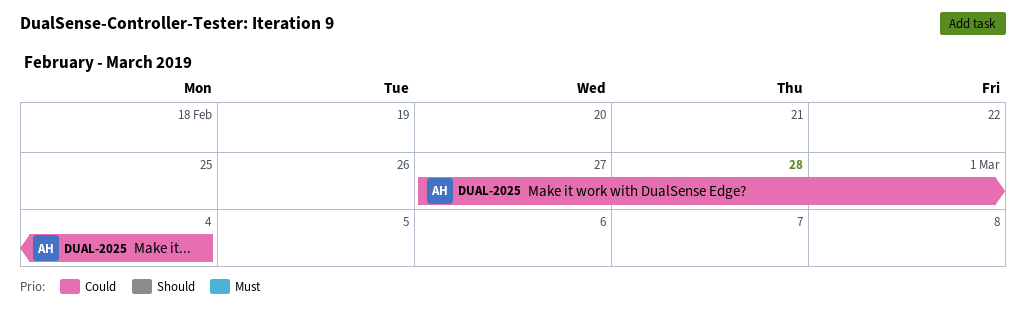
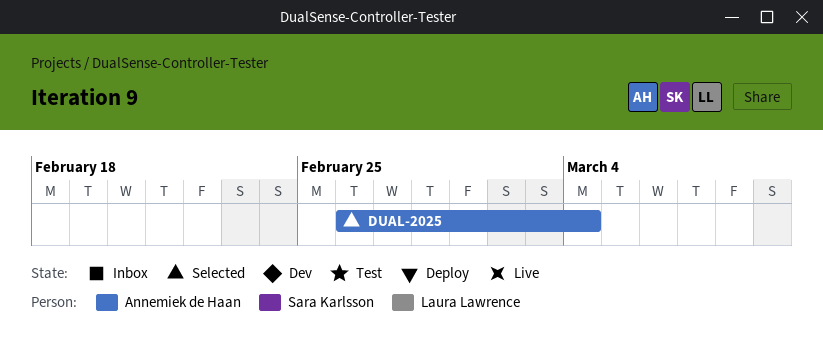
DUAL-2025, start: Feb 27 -> Feb 26

